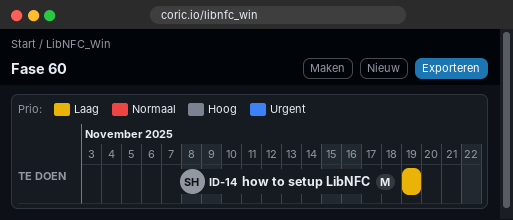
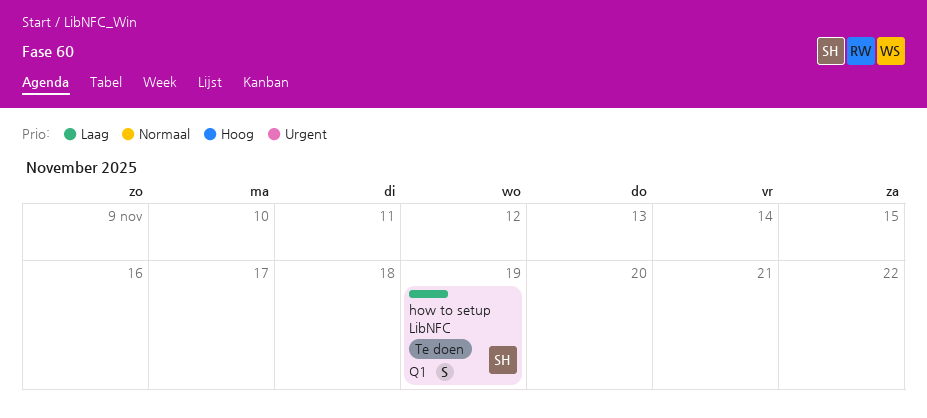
how to setup LibNFC, estimate: M -> S

